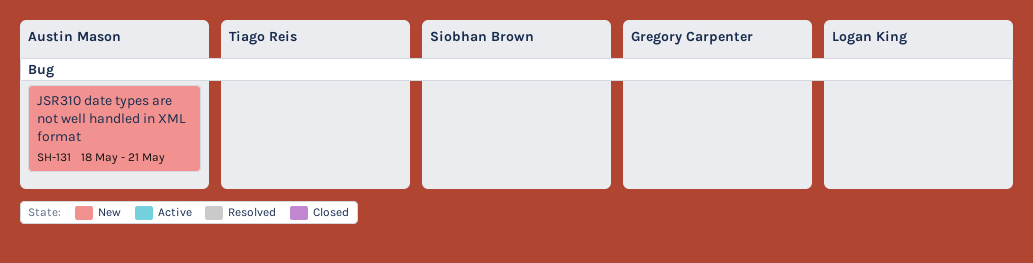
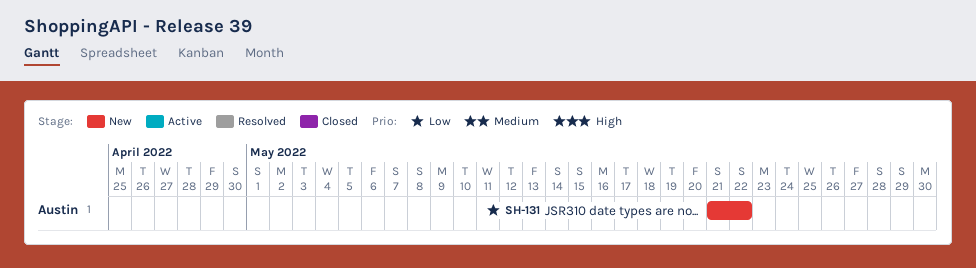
SH-131, start: May 18 -> May 21
SH-131, due: May 21 -> May 22

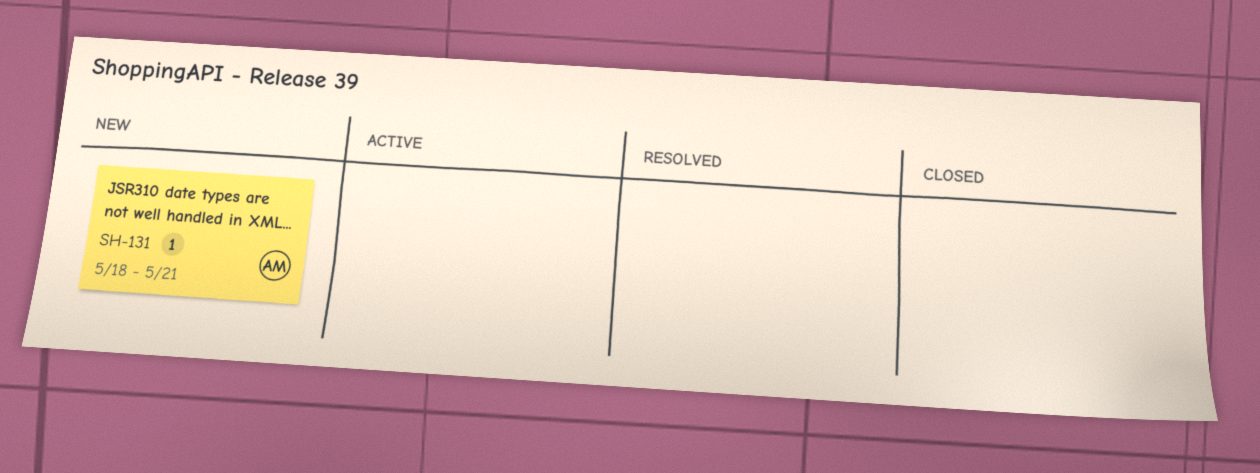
SH-131, start: May 21 -> May 18
SH-131, due: May 22 -> May 21

